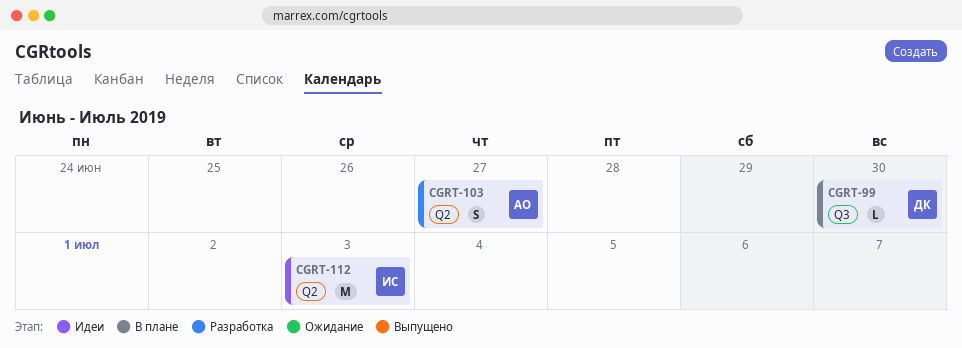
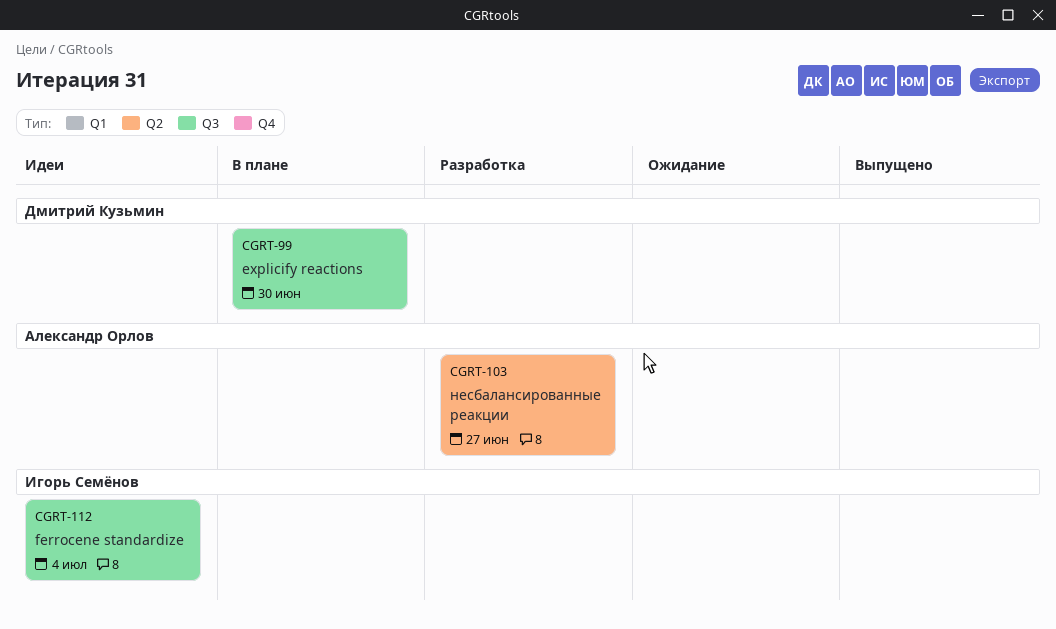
CGRT-112, label: Q2 -> Q3
CGRT-112, due: Jul 3 -> Jul 4

